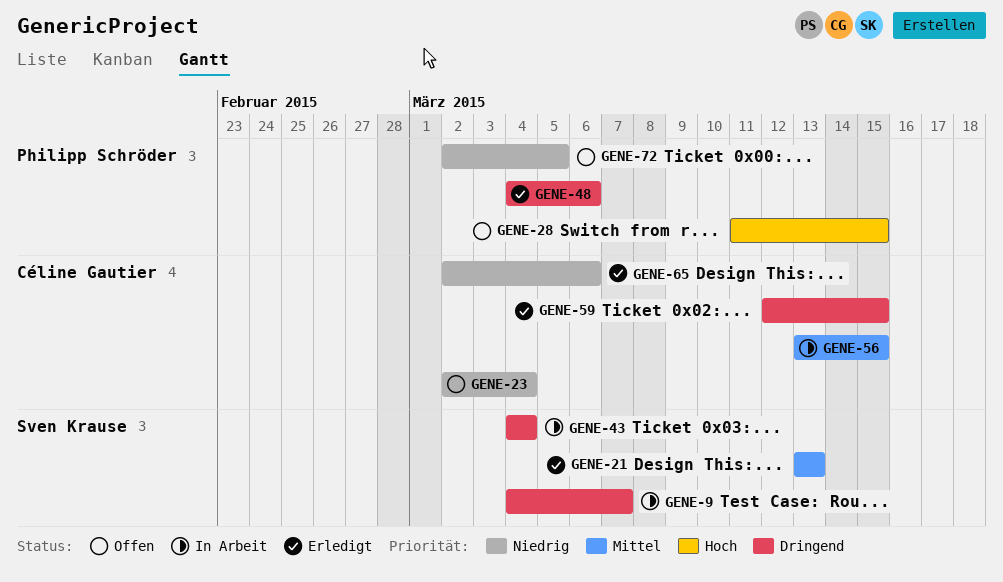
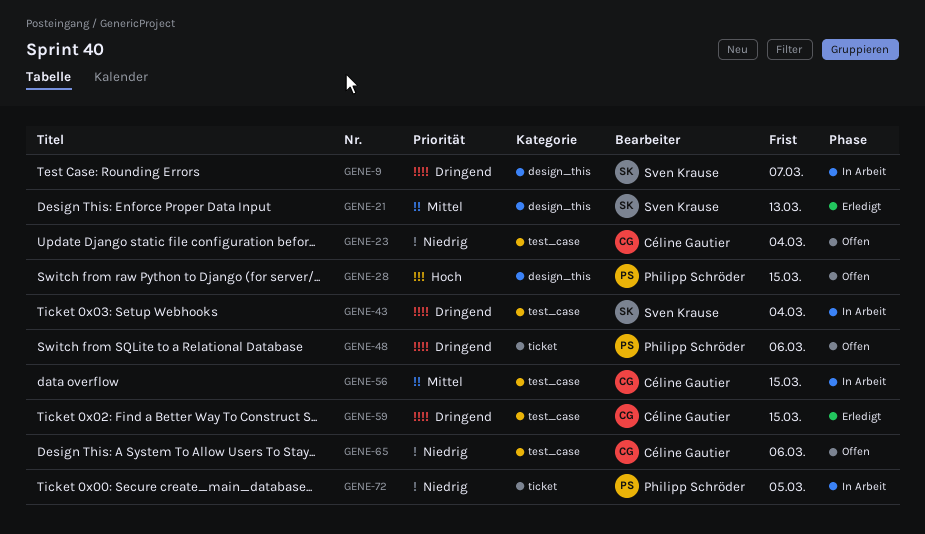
GENE-48, status: Erledigt -> Offen
GENE-65, status: Erledigt -> Offen
GENE-72, status: Offen -> In Arbeit

